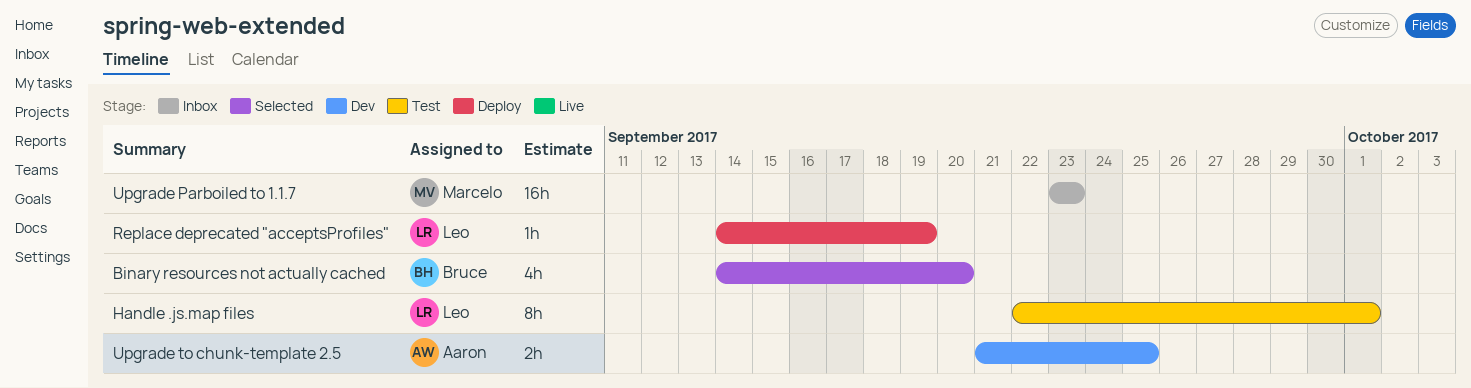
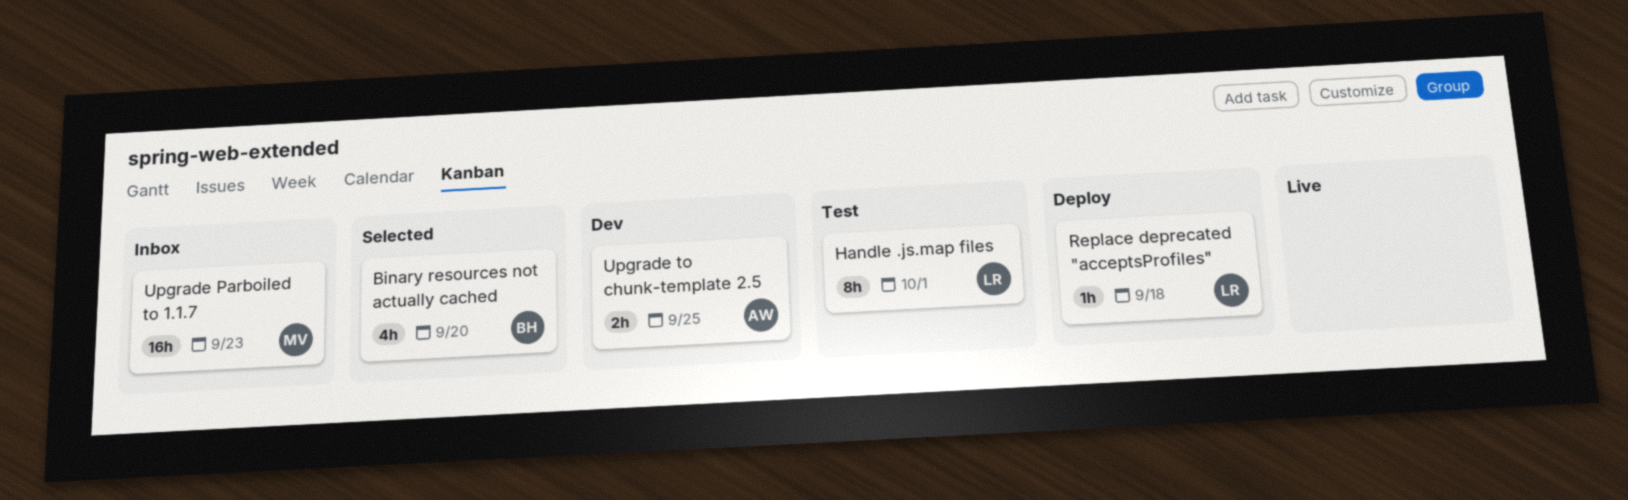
Replace deprecated "acceptsProfiles", due: Sep 19 -> Sep 18

